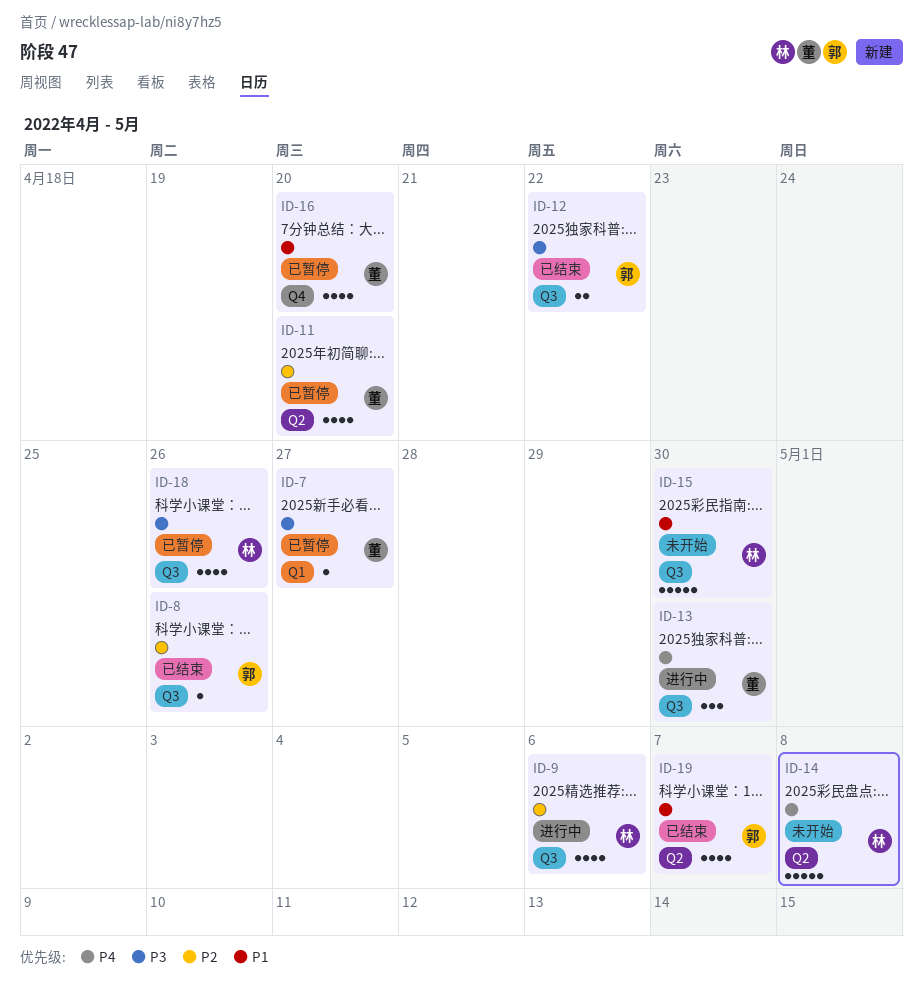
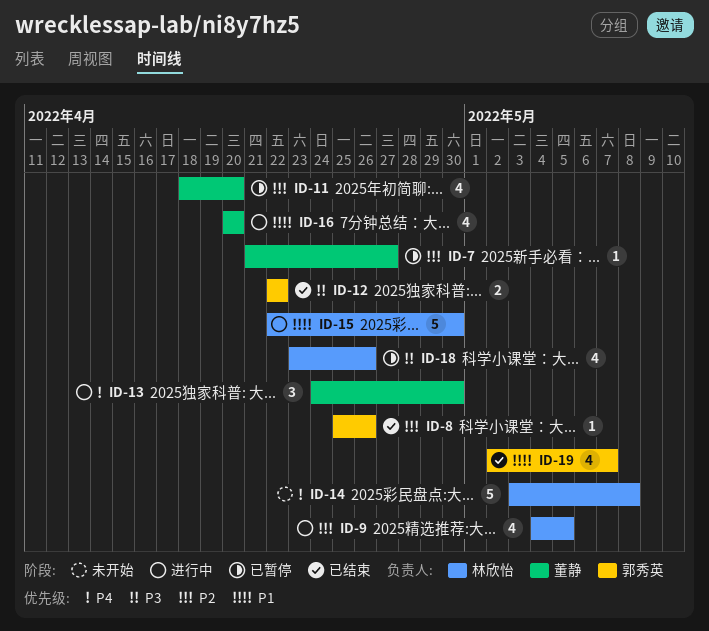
ID-7, priority: P3 -> P2
ID-9, due: May 6 -> May 5
ID-15, status: 未开始 -> 进行中
ID-16, status: 已暂停 -> 进行中

